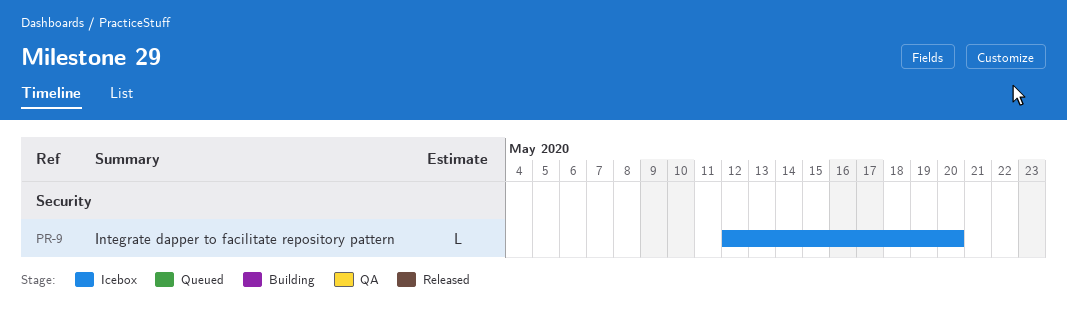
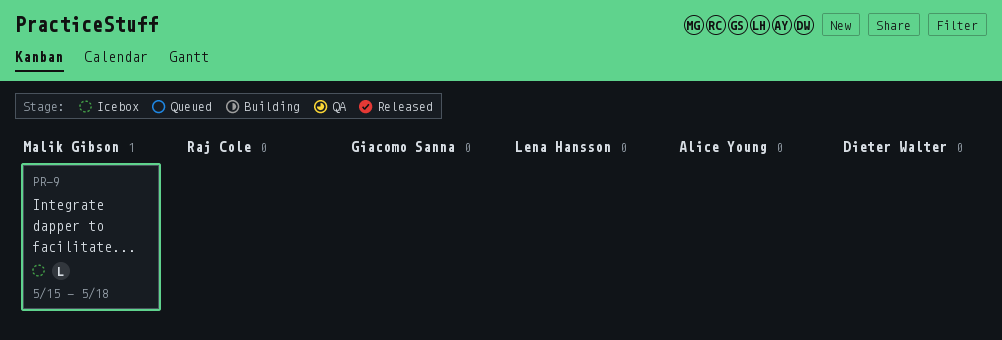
PR-9, start: May 12 -> May 15
PR-9, due: May 20 -> May 18

